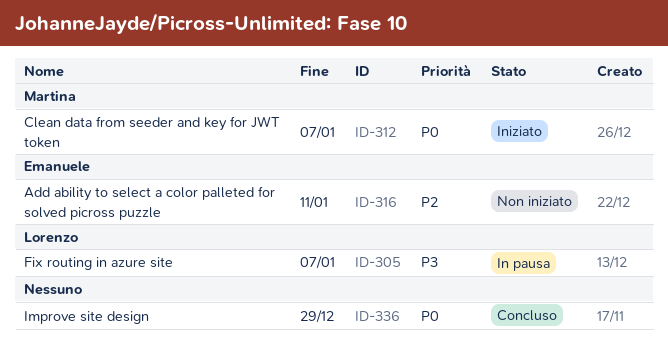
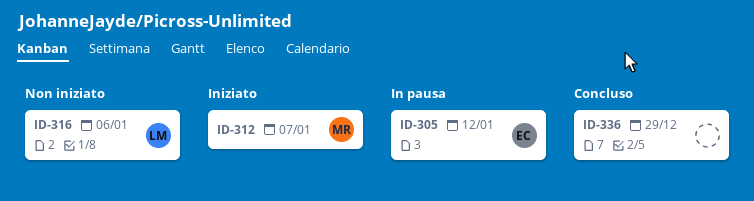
ID-305, owner: Lorenzo -> Emanuele
ID-305, due: Jan 7 -> Jan 12
ID-316, owner: Emanuele -> Lorenzo
ID-316, due: Jan 11 -> Jan 6

